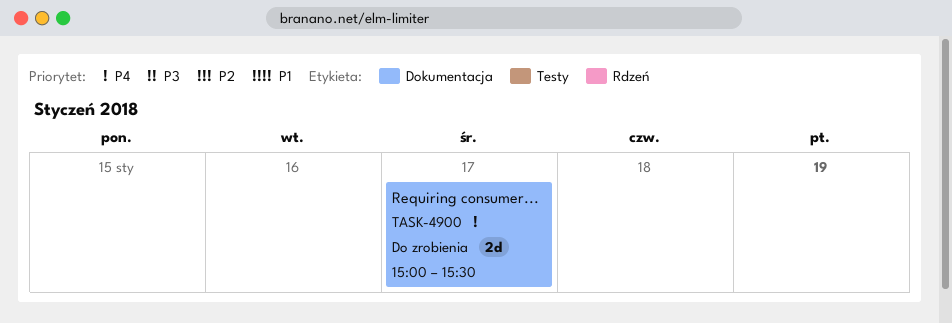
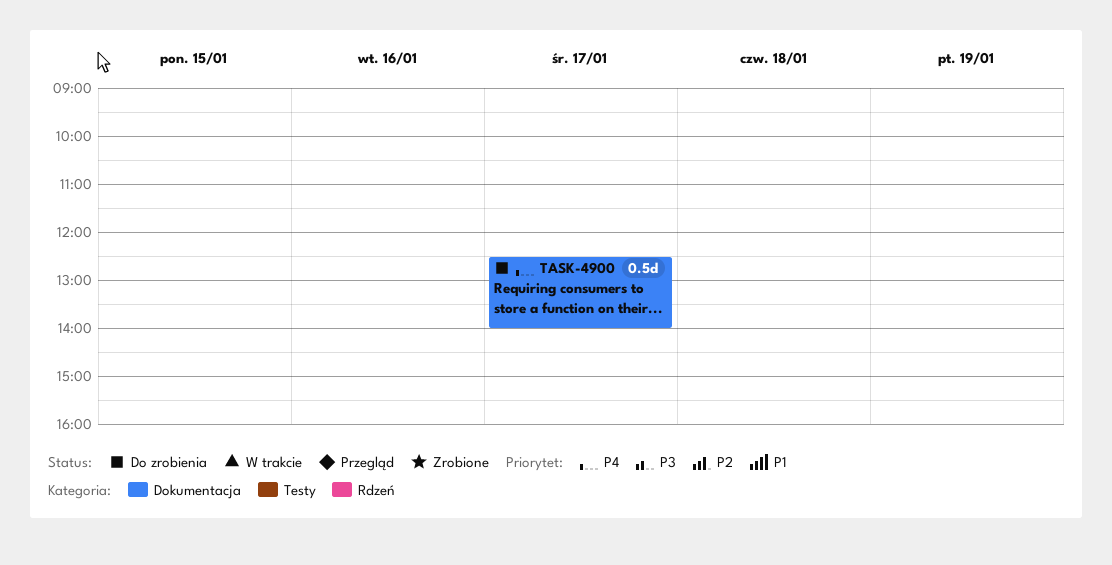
TASK-4900, estimate: 2d -> 0.5d
TASK-4900, begins: 15:00 -> 12:30
TASK-4900, ends: 15:30 -> 14:00

